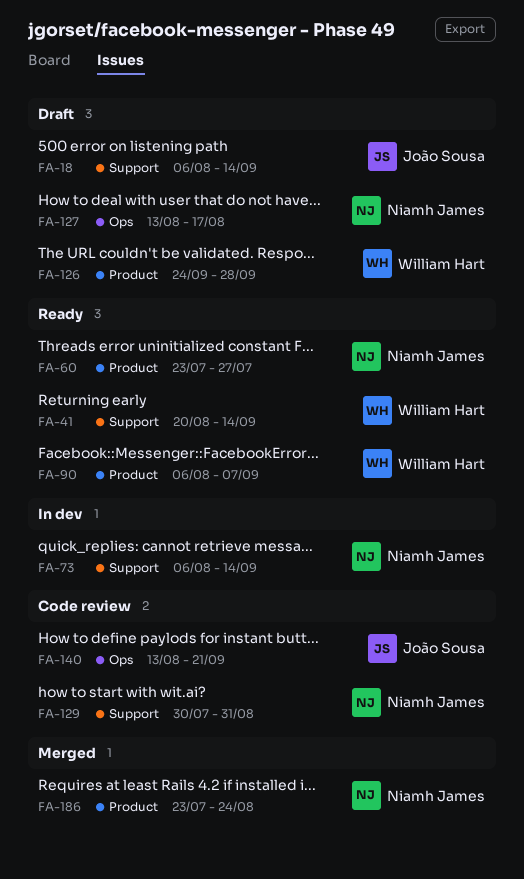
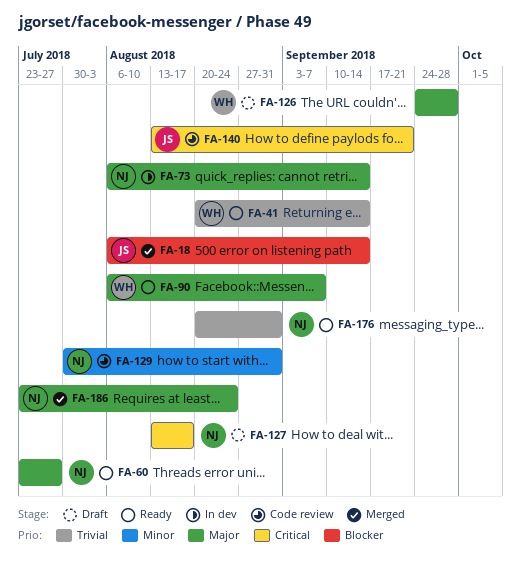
FA-18, status: Draft -> Merged
FA-176: none -> present

